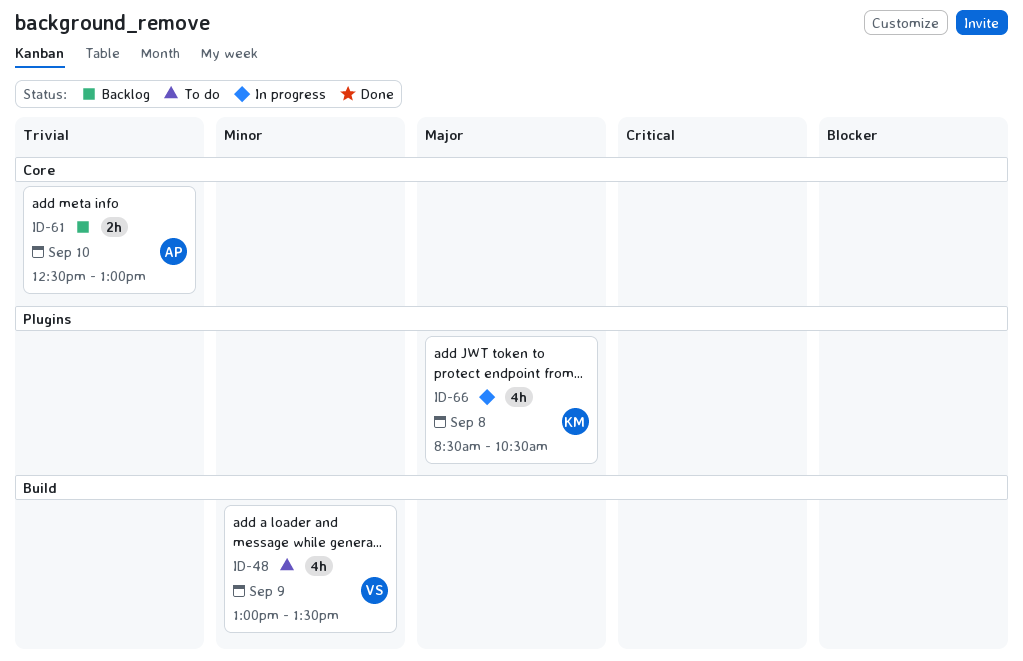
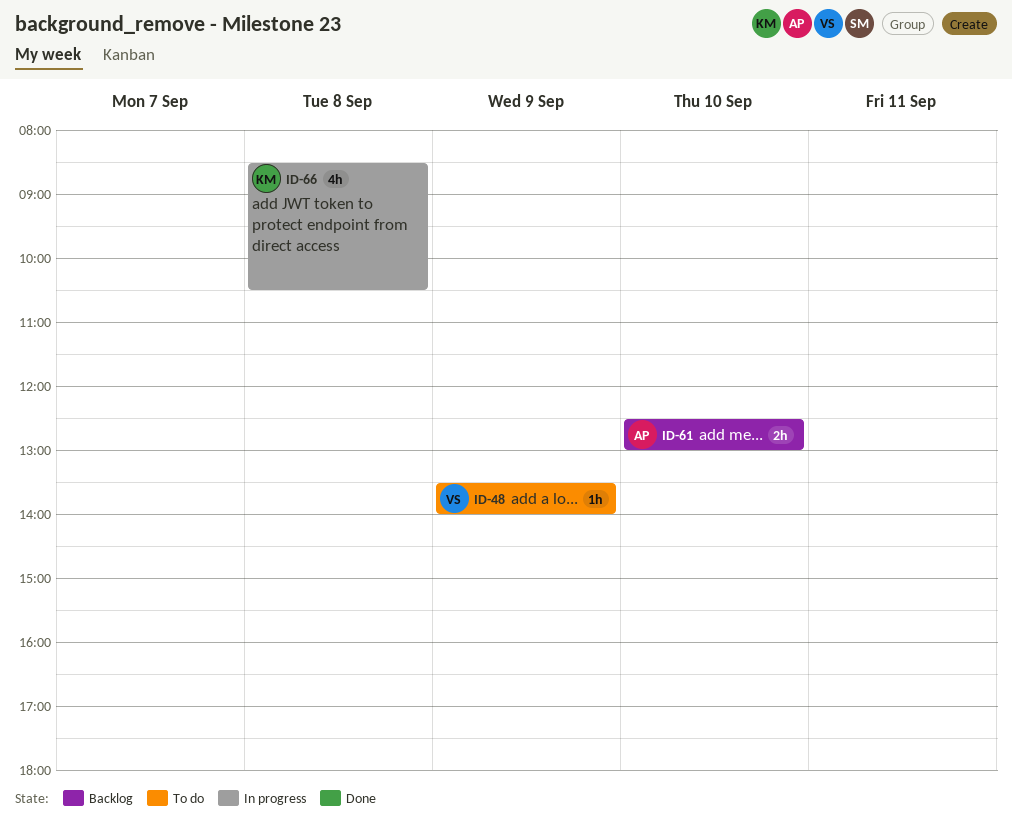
ID-48, estimate: 4h -> 1h
ID-48, begins: 13:00 -> 13:30
ID-48, ends: 13:30 -> 14:00

